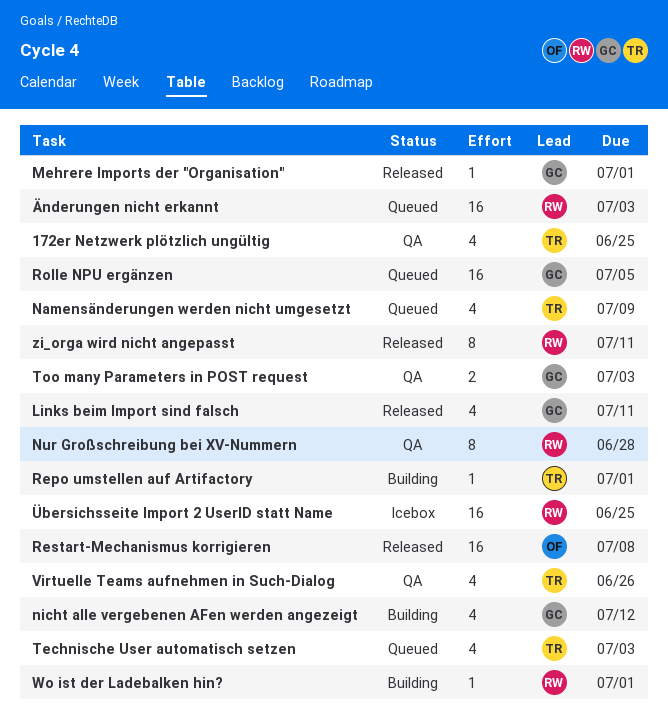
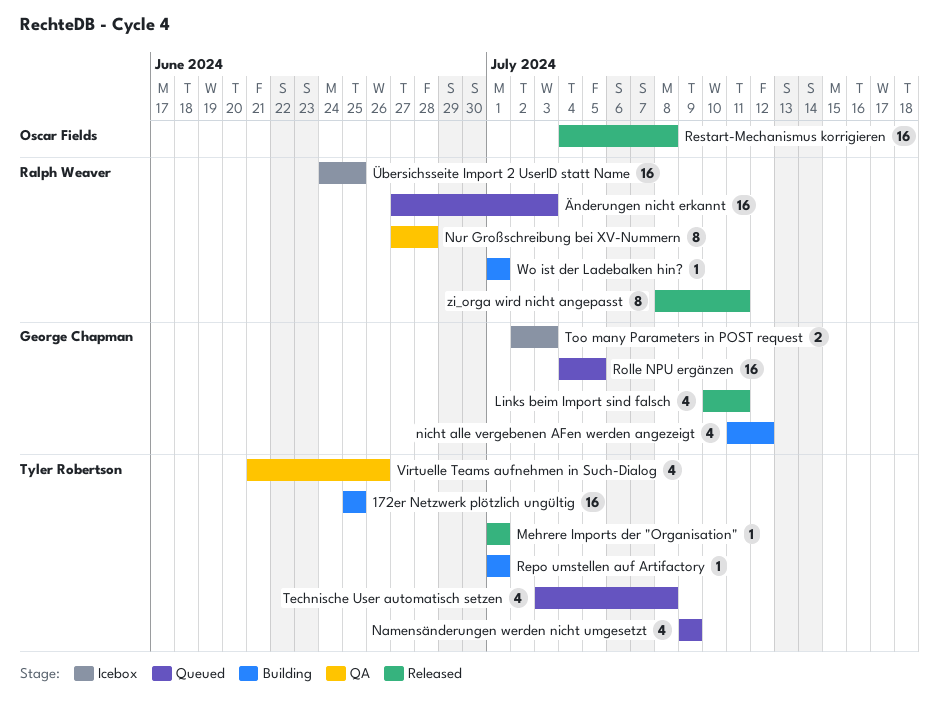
172er Netzwerk plötzlich ungültig, status: QA -> Building
172er Netzwerk plötzlich ungültig, estimate: 4 -> 16
Mehrere Imports der "Organisation", owner: George Chapman -> Tyler Robertson
Technische User automatisch setzen, due: Jul 3 -> Jul 8
Too many Parameters in POST request, status: QA -> Icebox

